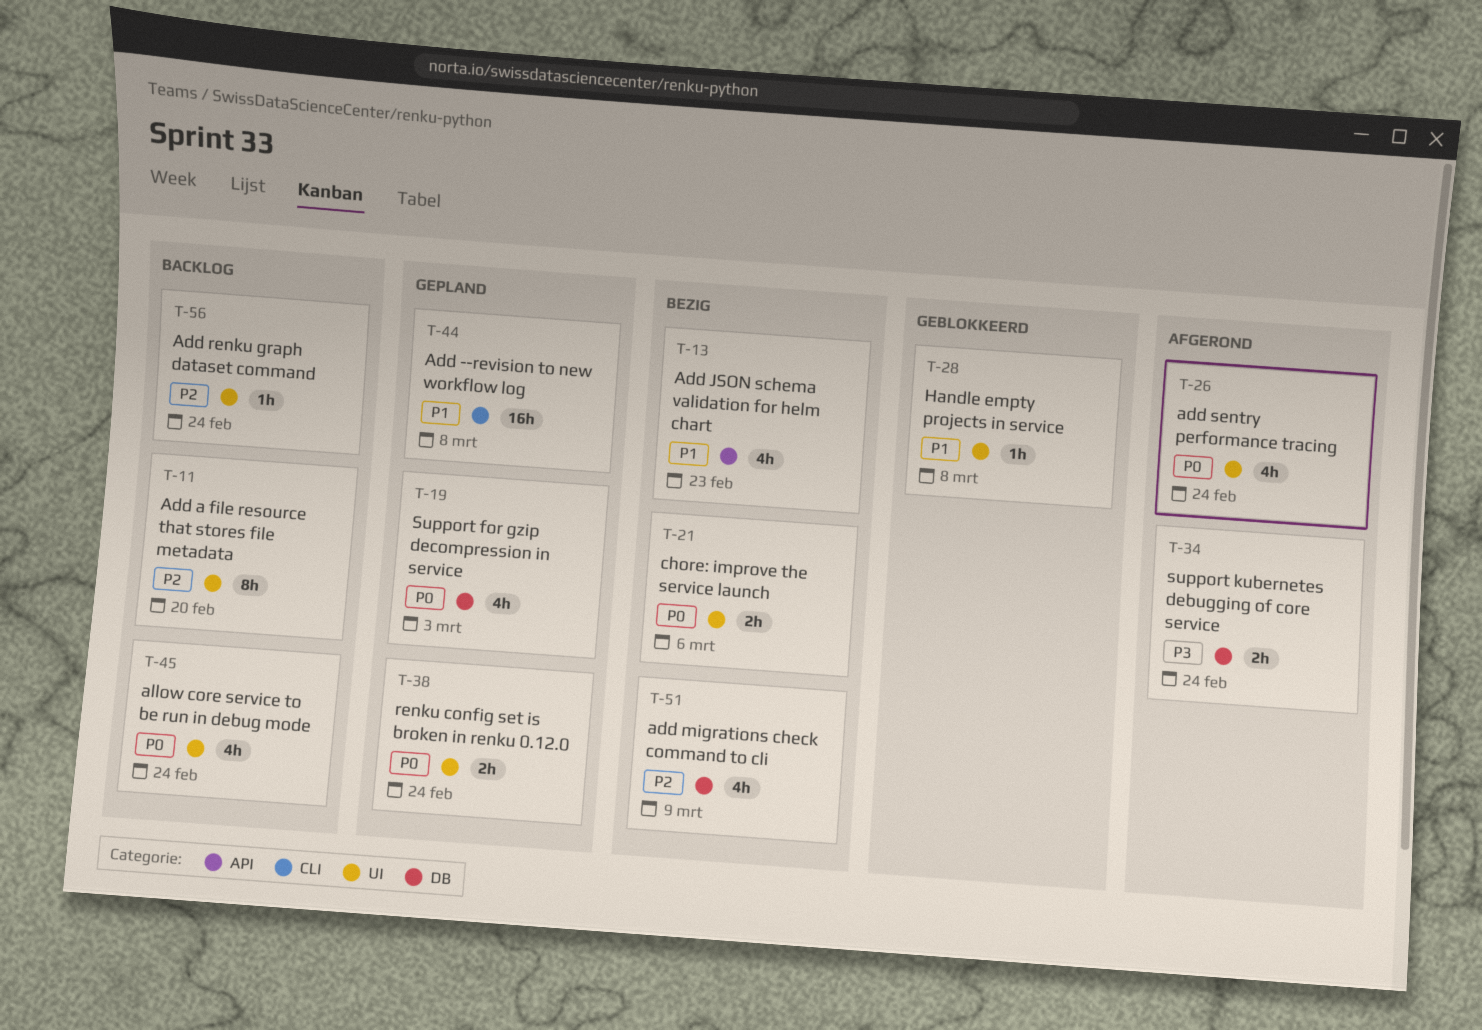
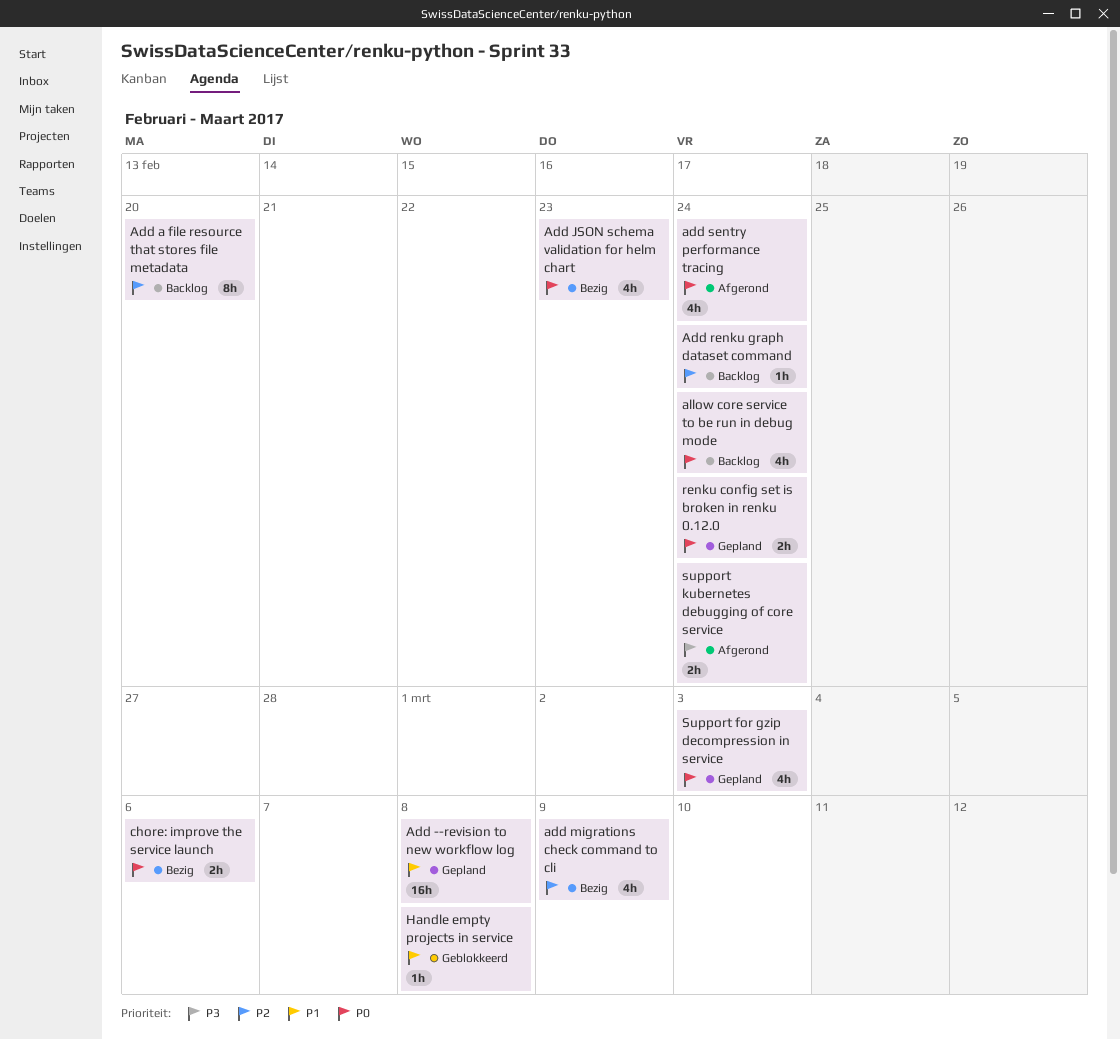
Add JSON schema validation for helm chart, priority: P1 -> P0

